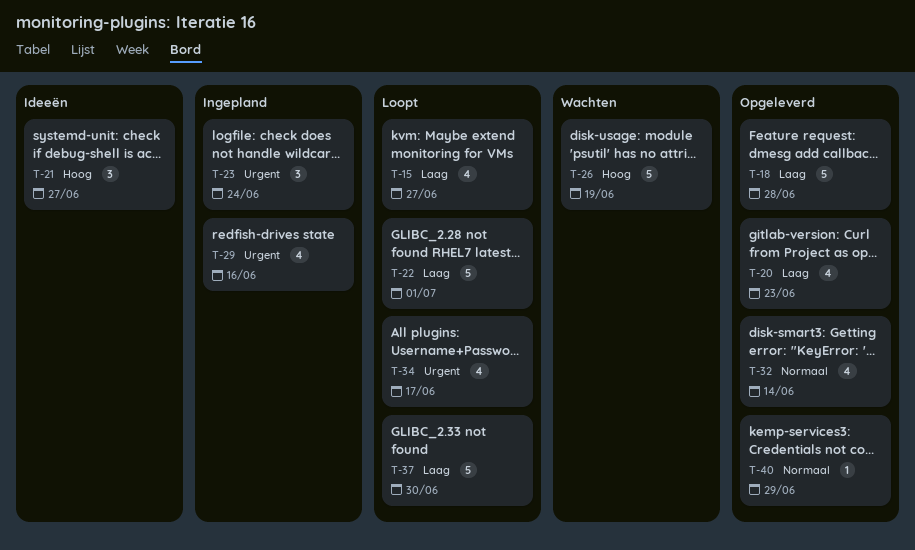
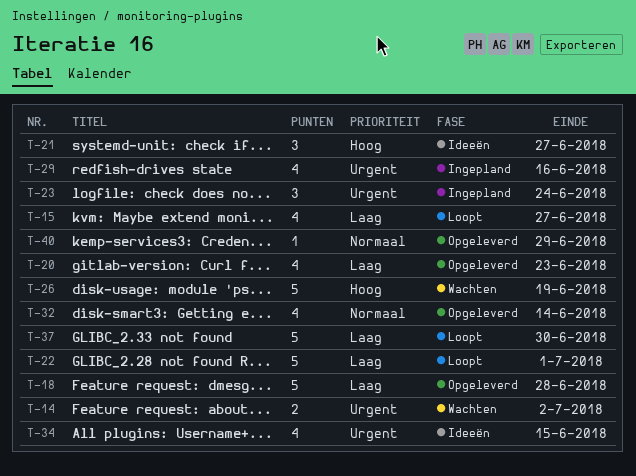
T-14: none -> present
T-34, status: Loopt -> Ideeën
T-34, due: Jun 17 -> Jun 15

